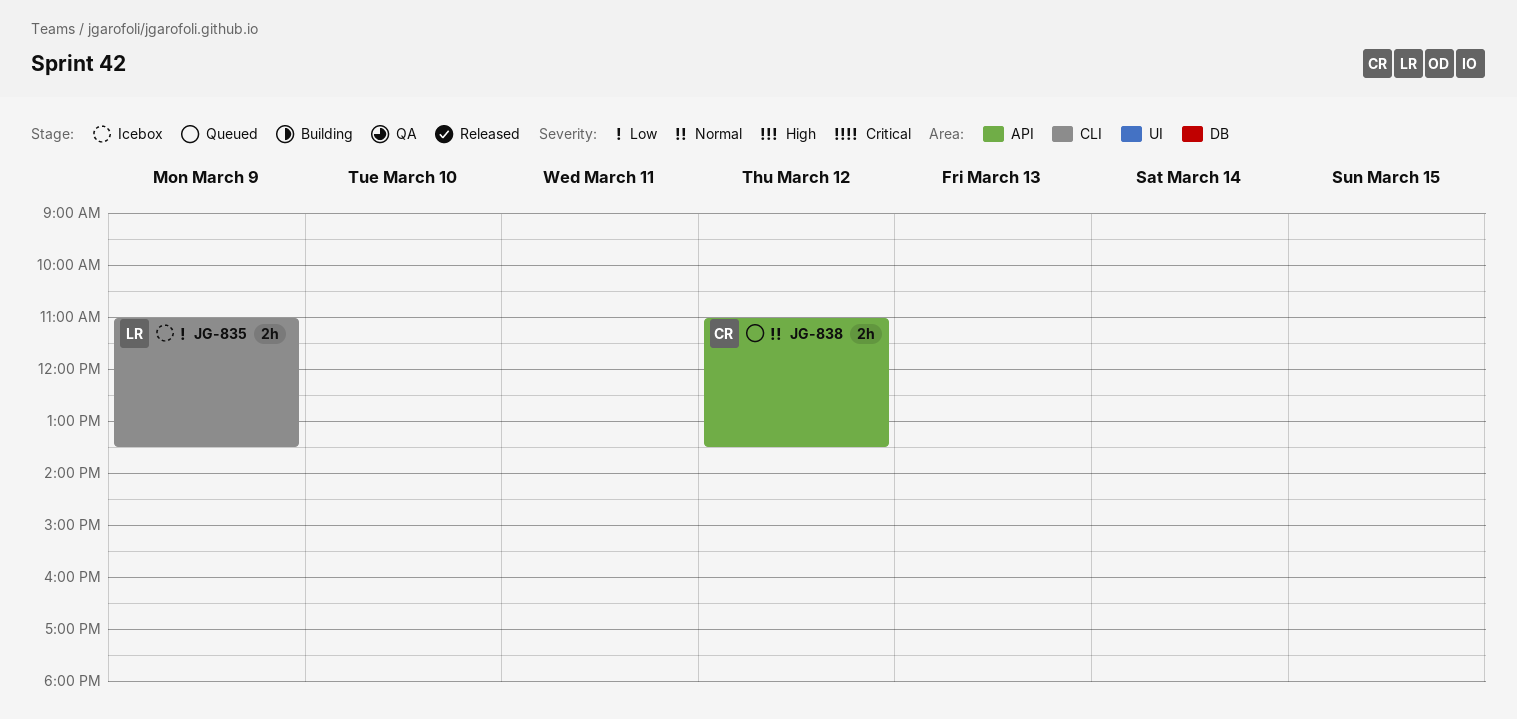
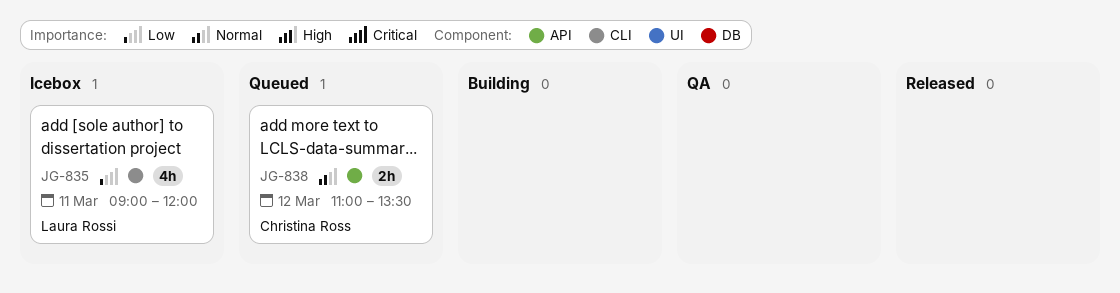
JG-835, estimate: 2h -> 4h
JG-835, day: Mar 9 -> Mar 11
JG-835, begins: 11:00 -> 09:00
JG-835, ends: 13:30 -> 12:00

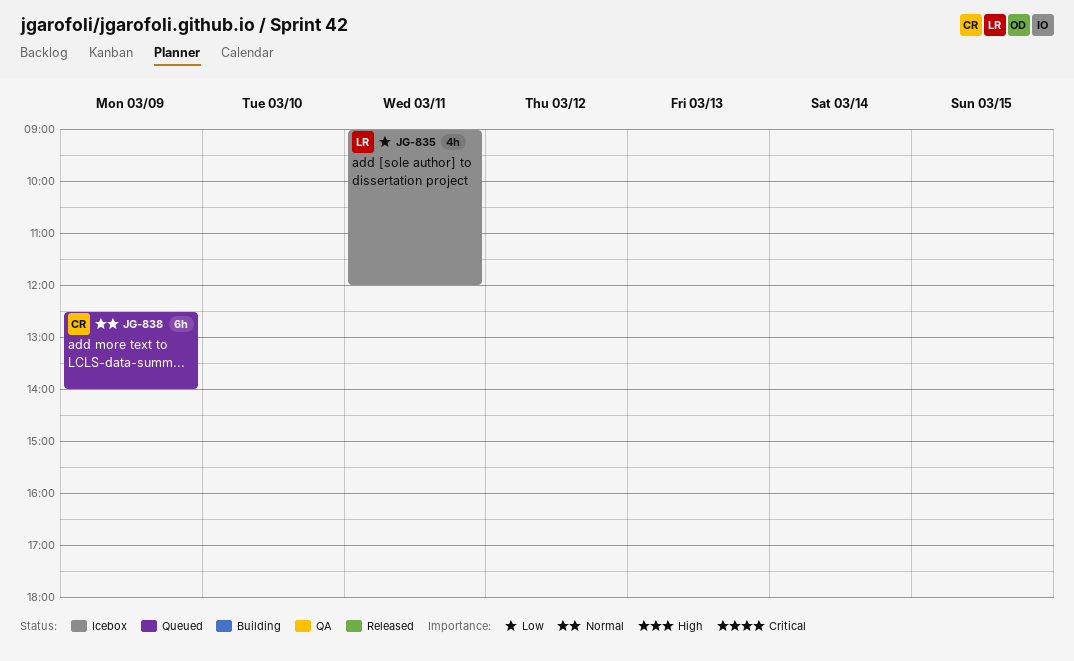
JG-838, estimate: 2h -> 6h
JG-838, day: Mar 12 -> Mar 9
JG-838, begins: 11:00 -> 12:30
JG-838, ends: 13:30 -> 14:00

